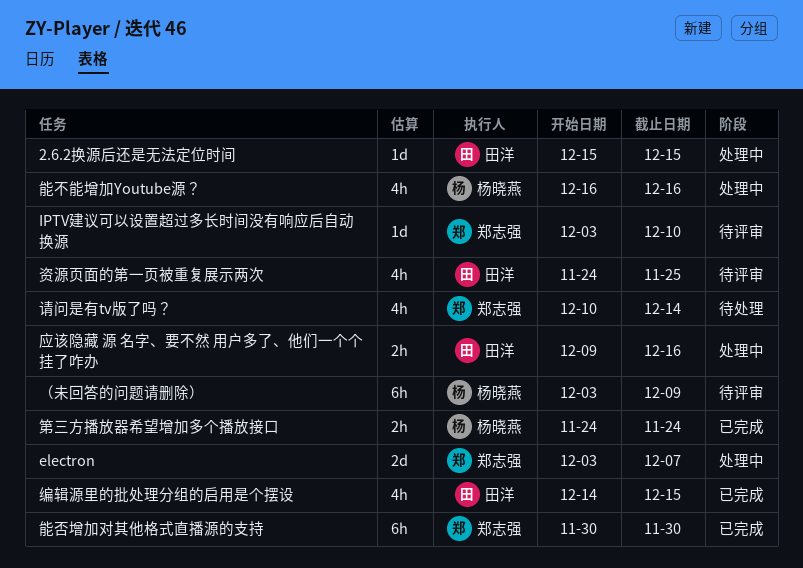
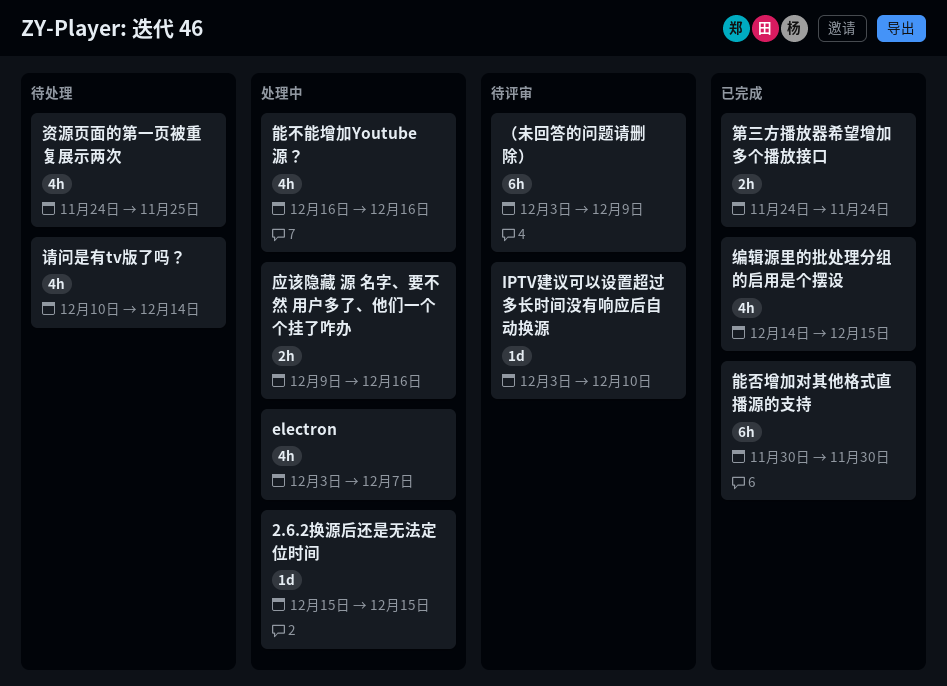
electron, estimate: 2d -> 4h
资源页面的第一页被重复展示两次, status: 待评审 -> 待处理

